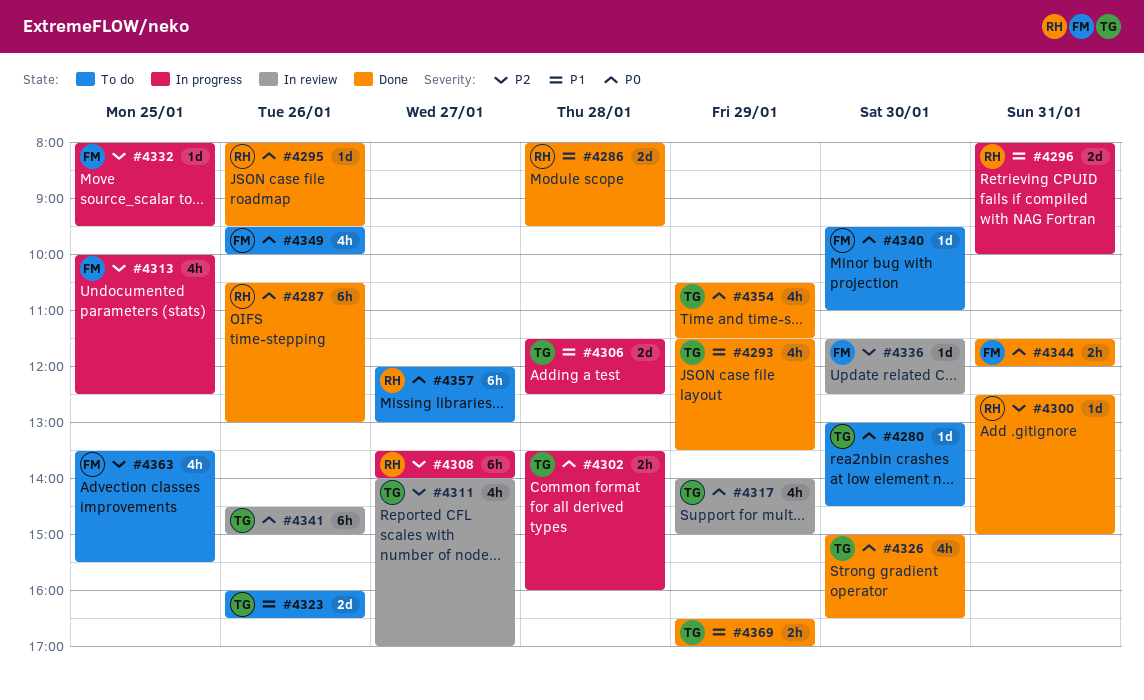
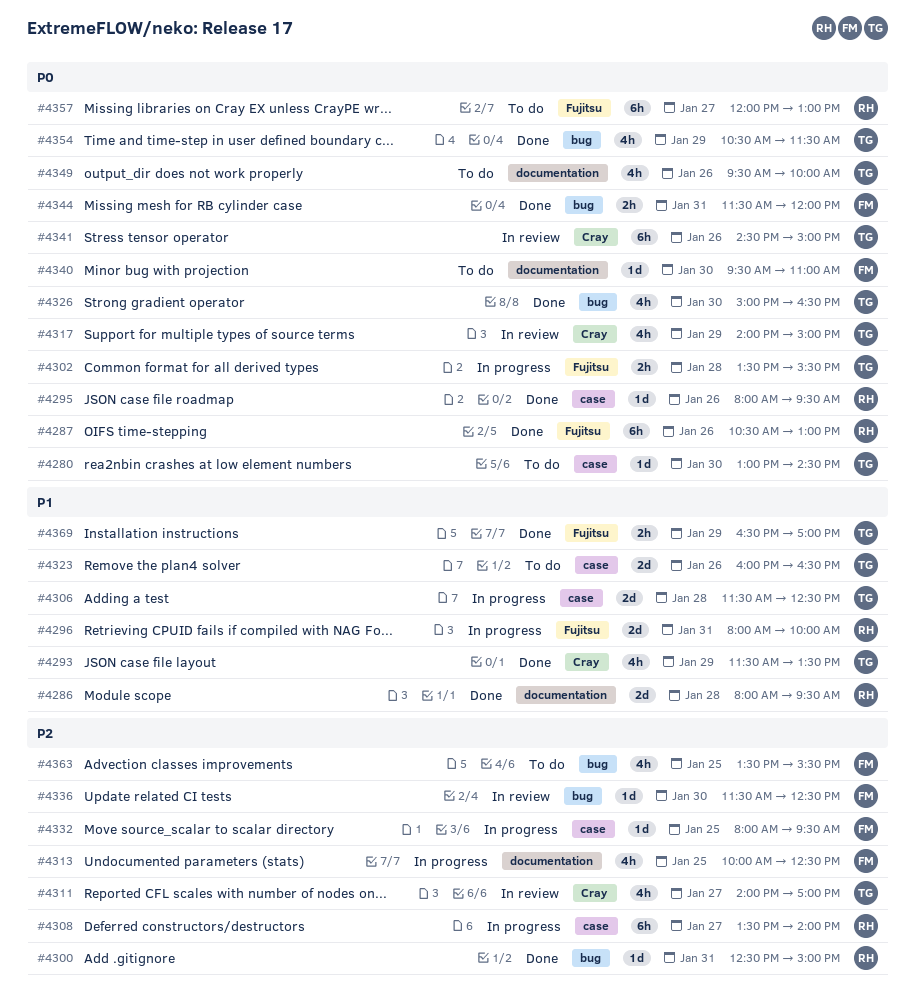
#4302, ends: 16:00 -> 15:30
#4349, owner: FM -> TG

